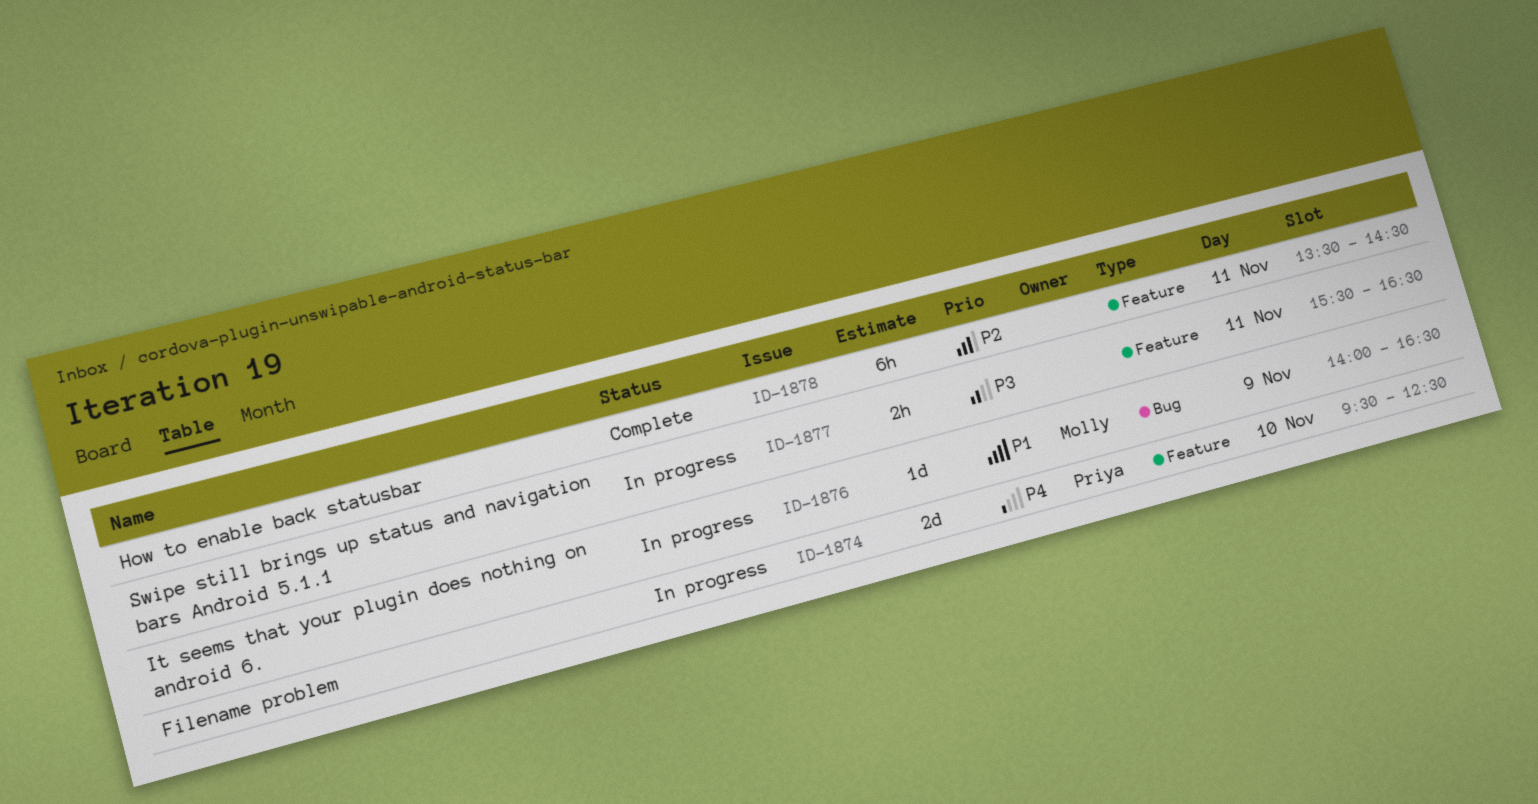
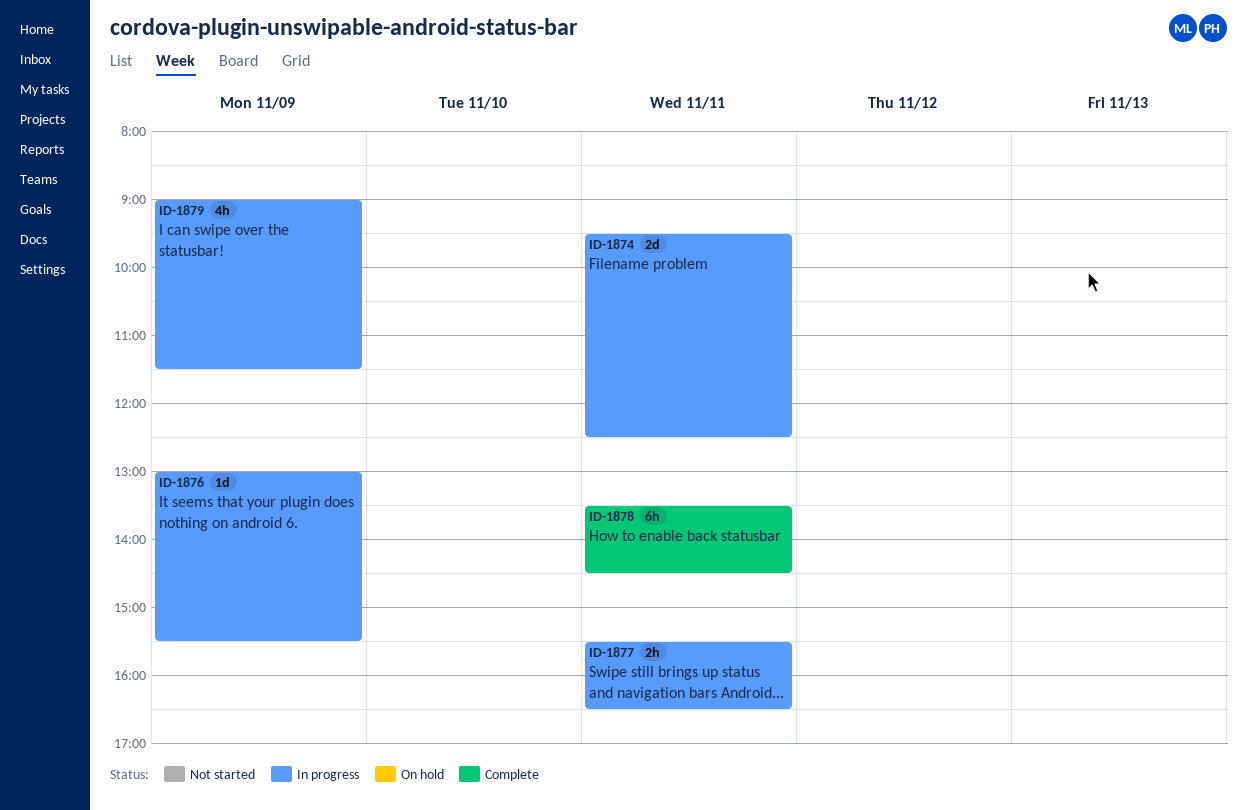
ID-1874, day: Nov 10 -> Nov 11
ID-1876, begins: 14:00 -> 13:00
ID-1876, ends: 16:30 -> 15:30
ID-1879: none -> present

